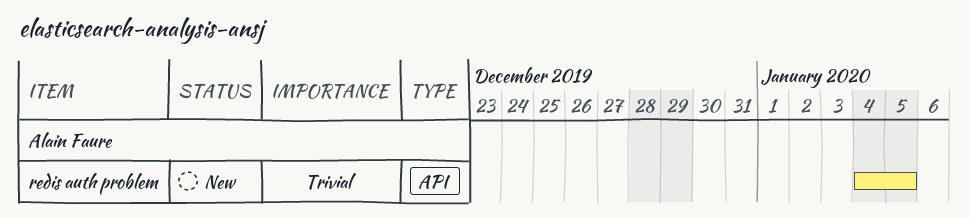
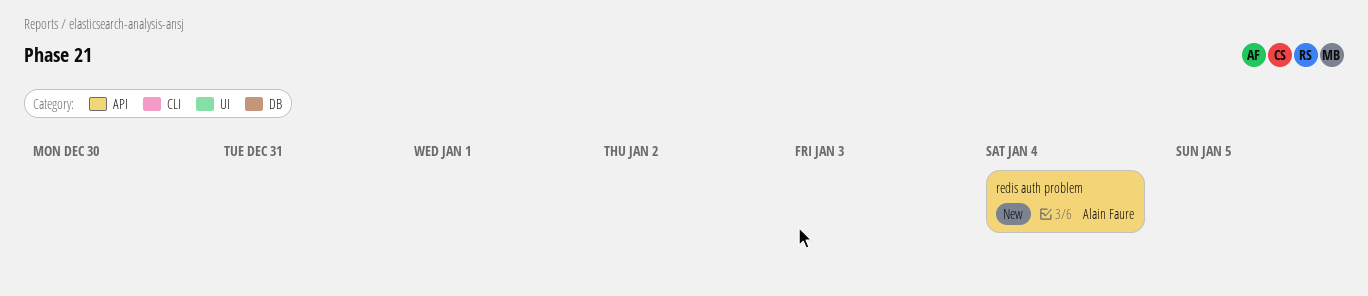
redis auth problem, due: Jan 5 -> Jan 4

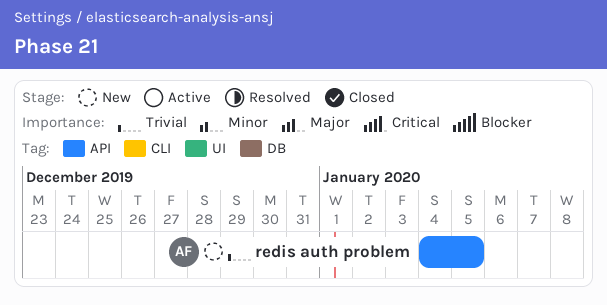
redis auth problem, due: Jan 4 -> Jan 5

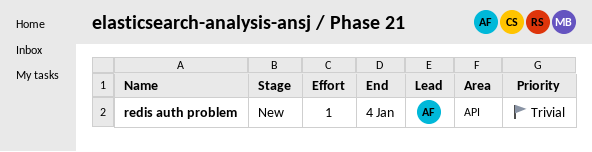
redis auth problem, due: Jan 5 -> Jan 4

